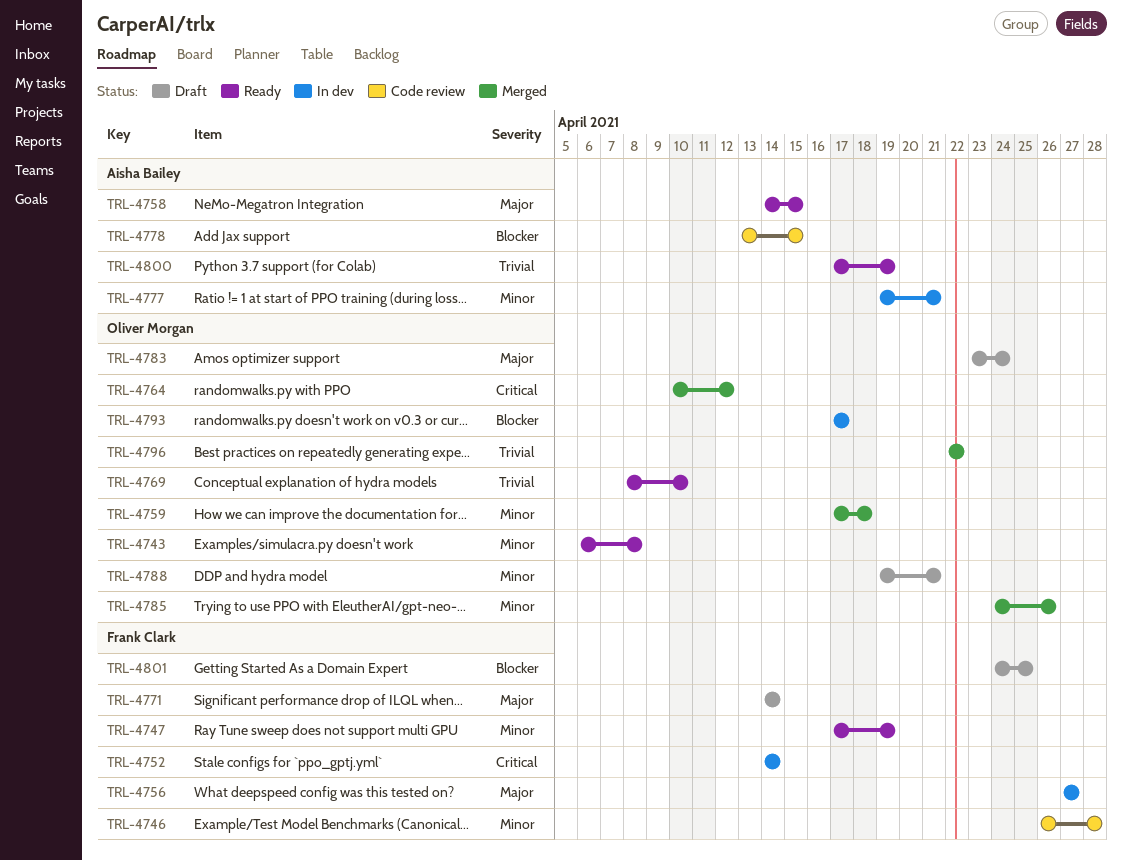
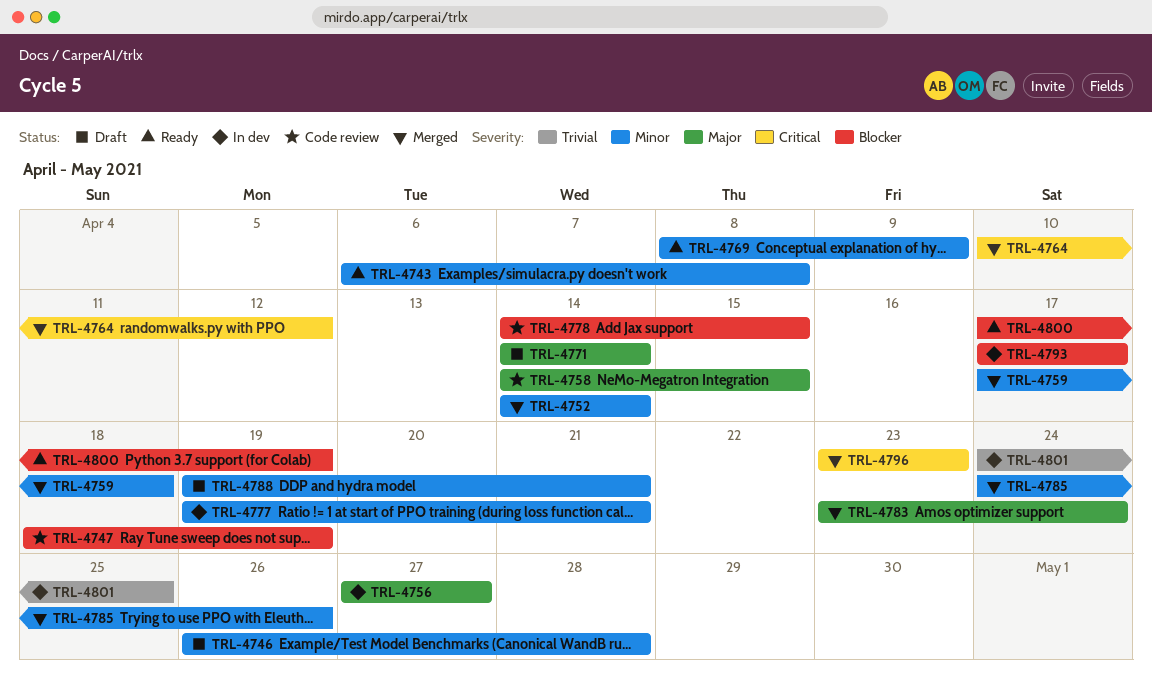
TRL-4746, status: Code review -> Draft
TRL-4747, status: Ready -> Code review
TRL-4747, priority: Minor -> Blocker
TRL-4747, start: Apr 17 -> Apr 18
TRL-4752, status: In dev -> Merged
TRL-4752, priority: Critical -> Minor
TRL-4758, status: Ready -> Code review
TRL-4769, priority: Trivial -> Minor
TRL-4769, due: Apr 10 -> Apr 9
TRL-4778, start: Apr 13 -> Apr 14
TRL-4783, status: Draft -> Merged
TRL-4796, priority: Trivial -> Critical
TRL-4796, start: Apr 22 -> Apr 23
TRL-4796, due: Apr 22 -> Apr 23
TRL-4800, priority: Trivial -> Blocker
TRL-4801, status: Draft -> In dev
TRL-4801, priority: Blocker -> Trivial

